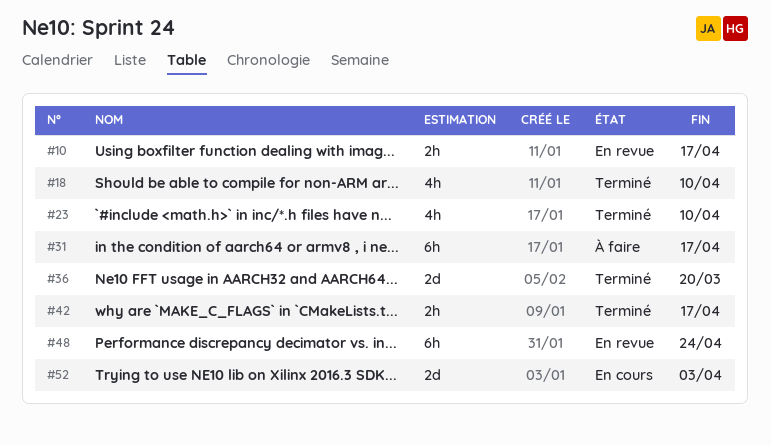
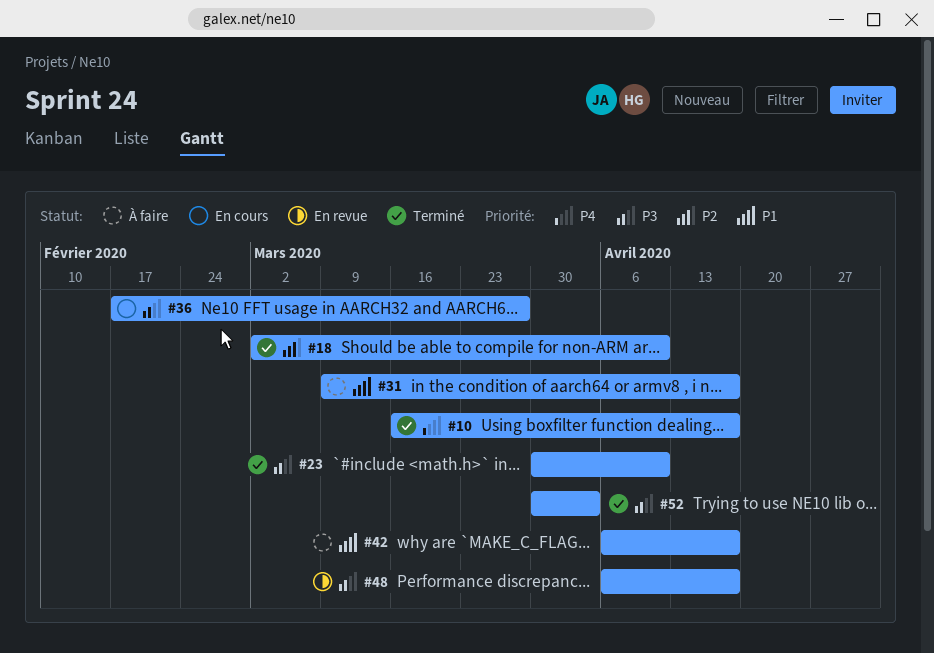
#10, status: En revue -> Terminé
#36, status: Terminé -> En cours
#36, due: Mar 20 -> Mar 27
#42, status: Terminé -> À faire
#48, due: Apr 24 -> Apr 17
#52, status: En cours -> Terminé

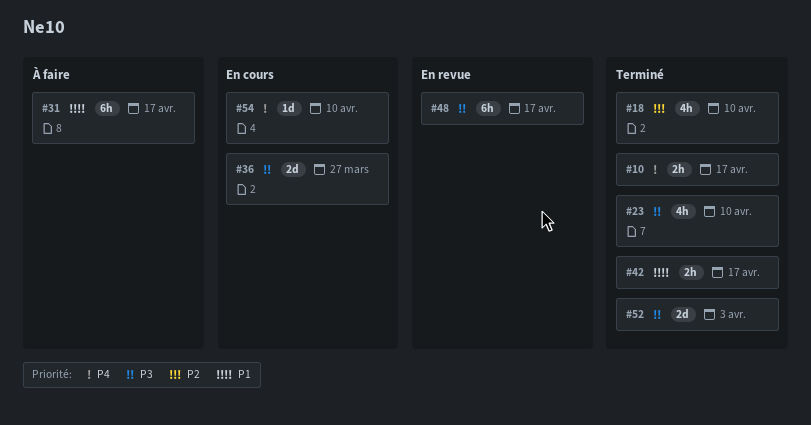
#42, status: À faire -> Terminé
#54: none -> present

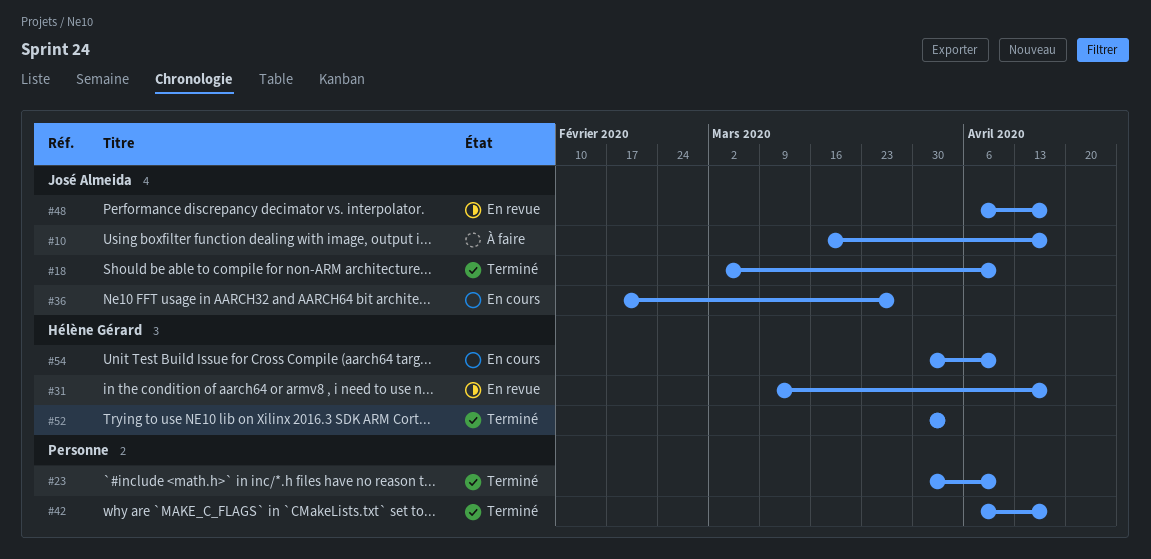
#10, status: Terminé -> À faire
#31, status: À faire -> En revue

